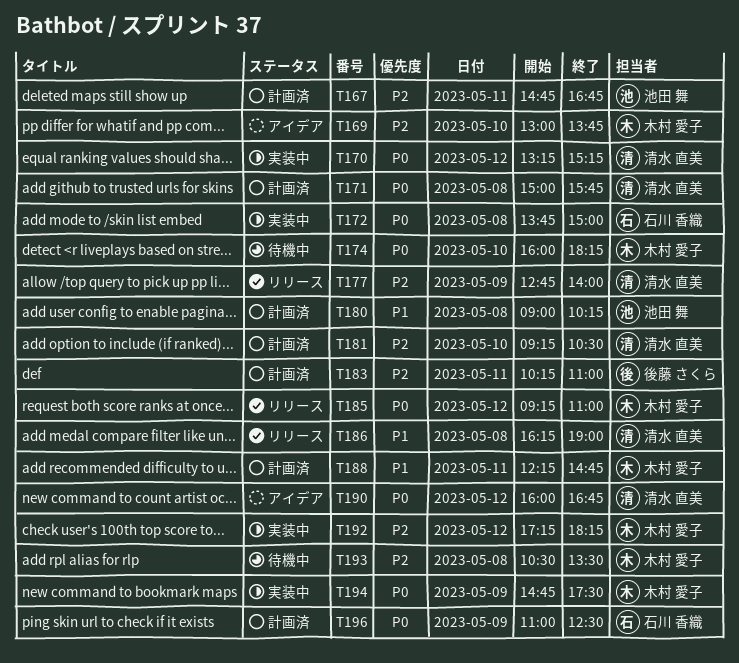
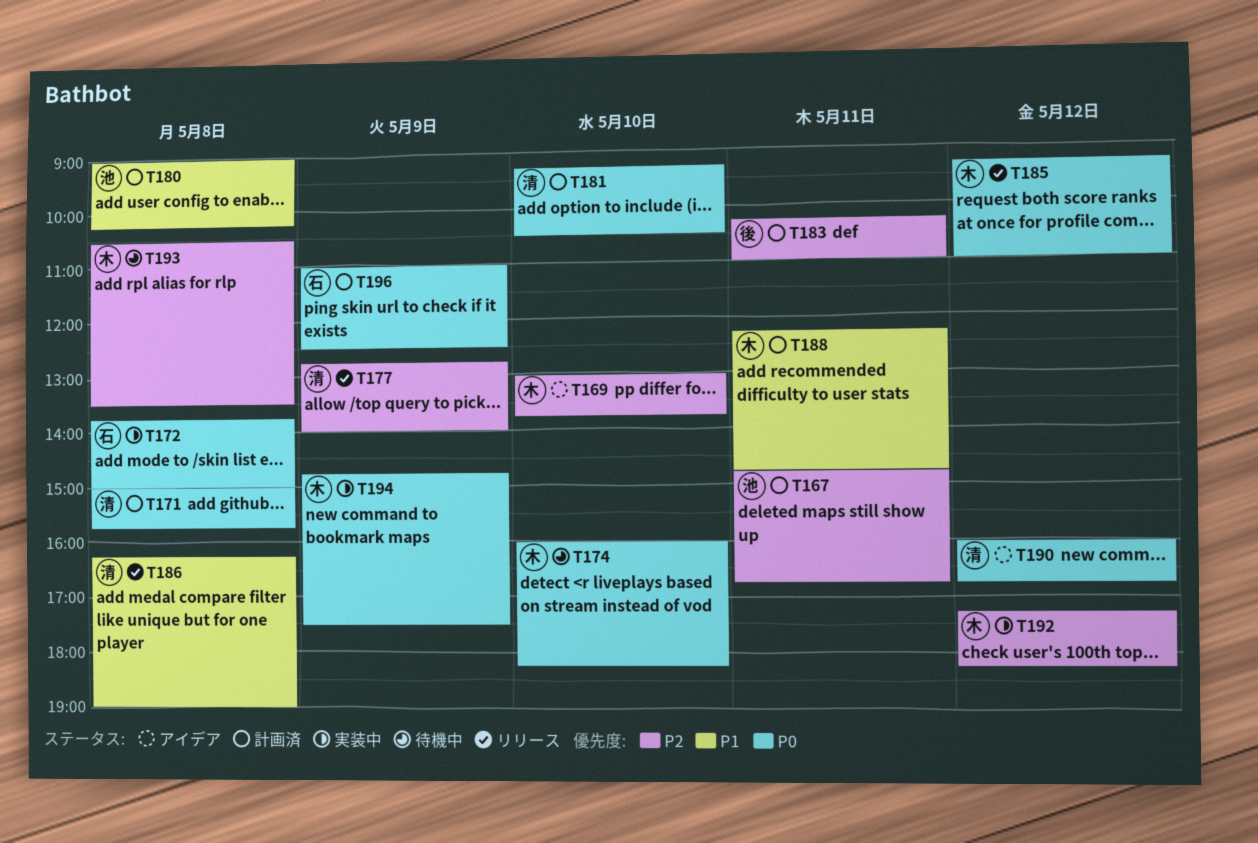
T170: present -> none
T181, priority: P2 -> P0

